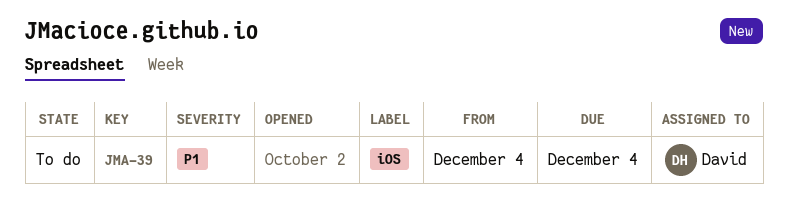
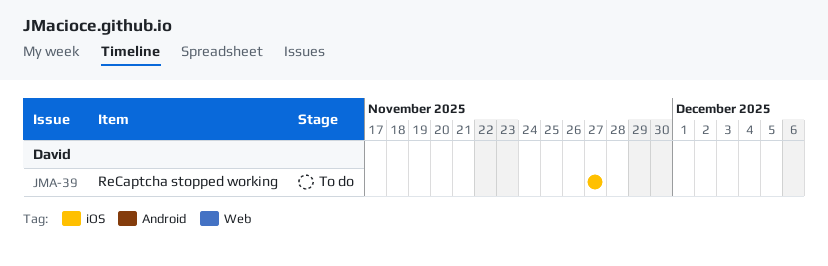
JMA-39, start: Dec 4 -> Nov 27
JMA-39, due: Dec 4 -> Nov 27

